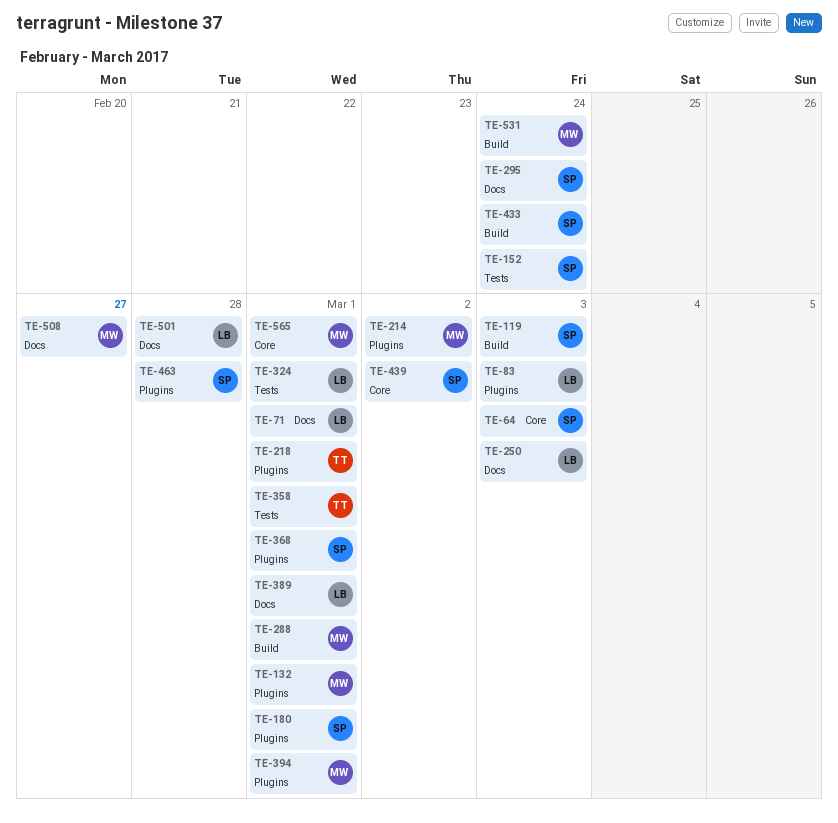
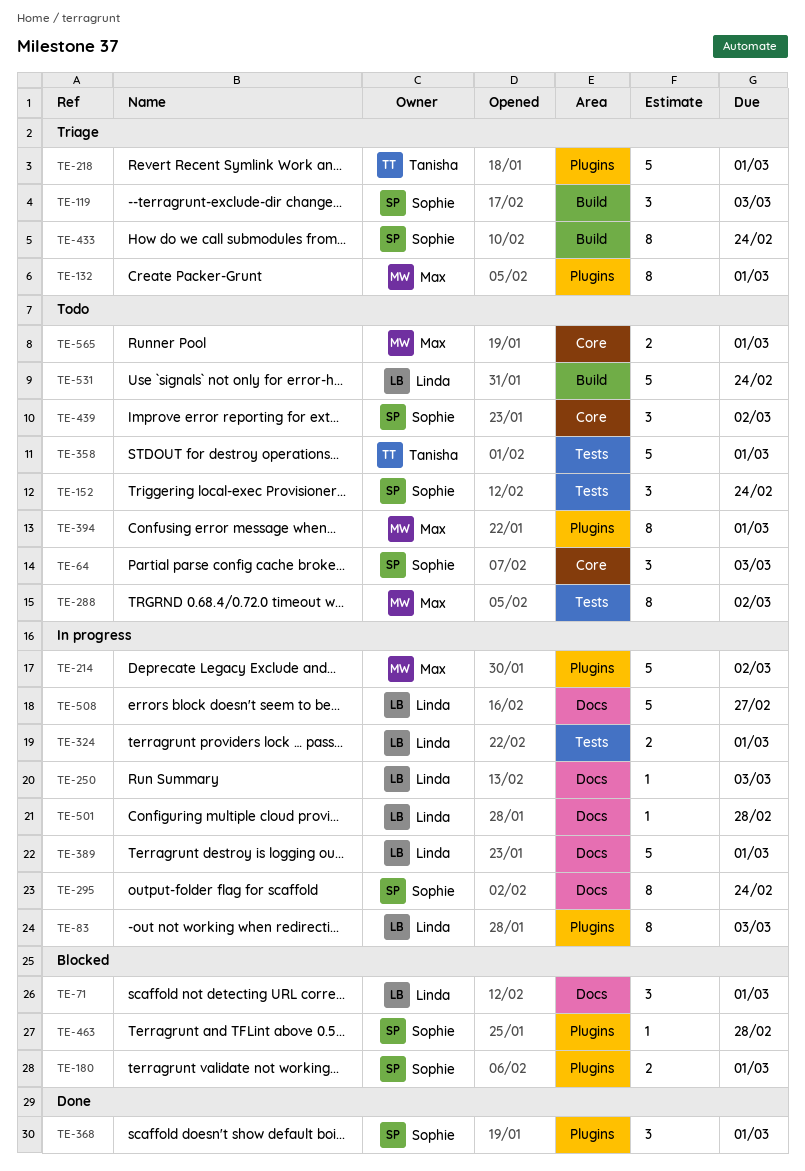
TE-288, label: Build -> Tests
TE-288, due: Mar 1 -> Mar 2
TE-508, owner: Max -> Linda
TE-531, owner: Max -> Linda

